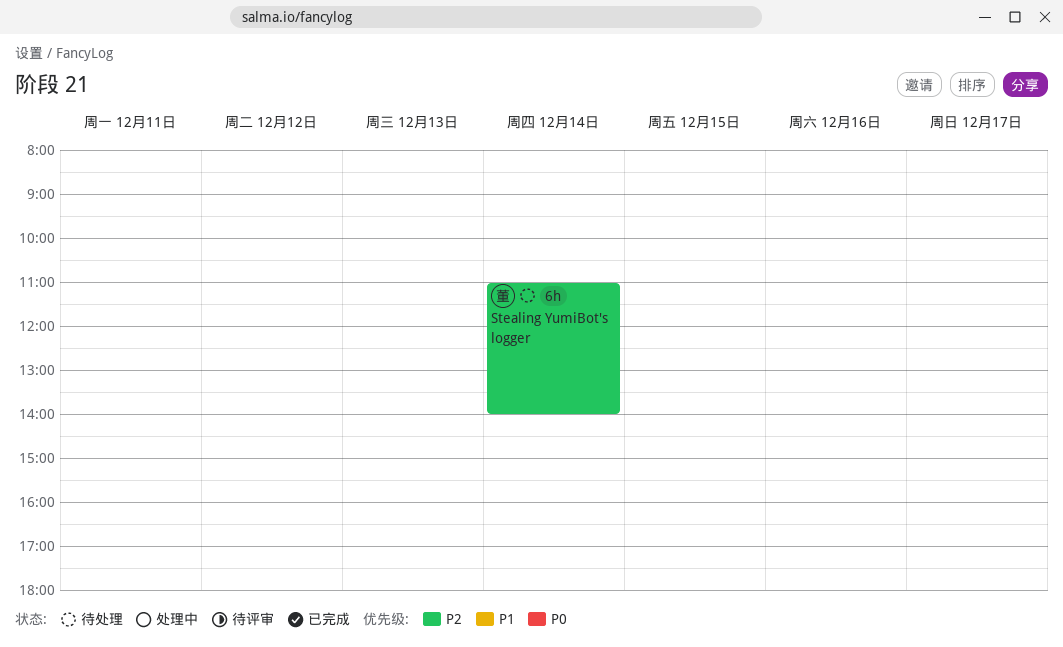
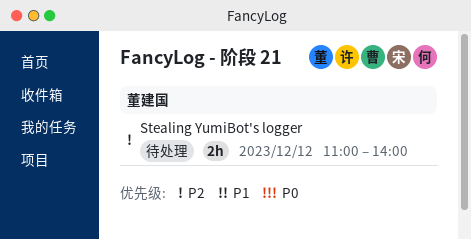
Stealing YumiBot's logger, estimate: 6h -> 2h
Stealing YumiBot's logger, day: Dec 14 -> Dec 12

